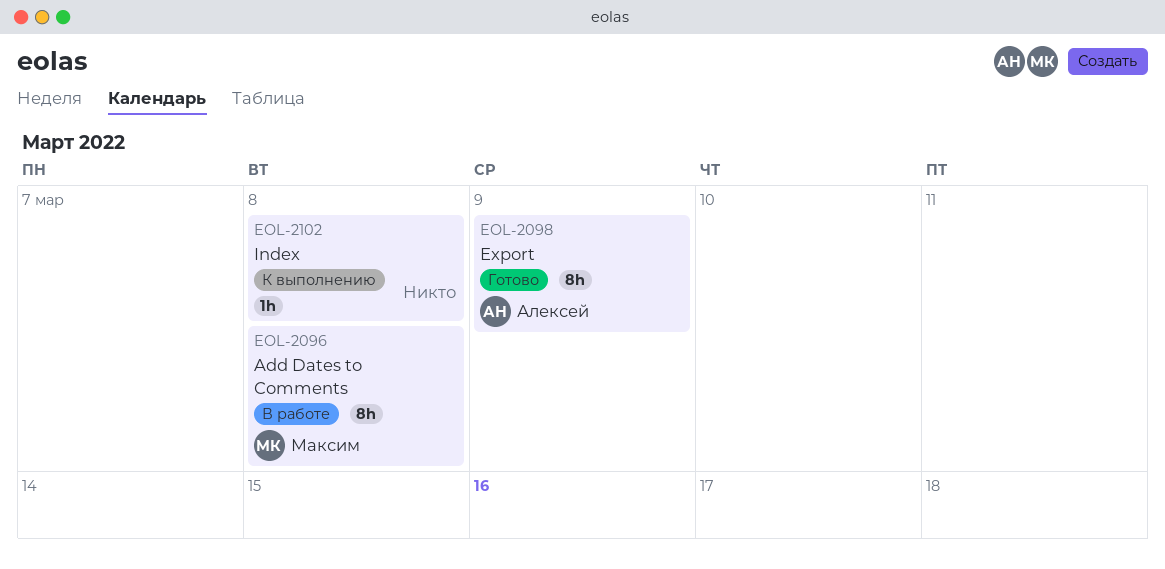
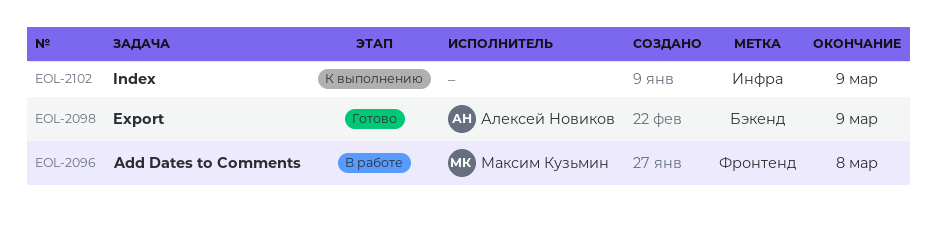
EOL-2102, due: Mar 8 -> Mar 9

